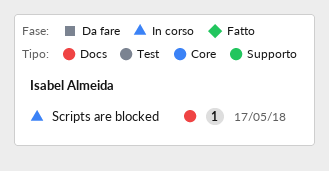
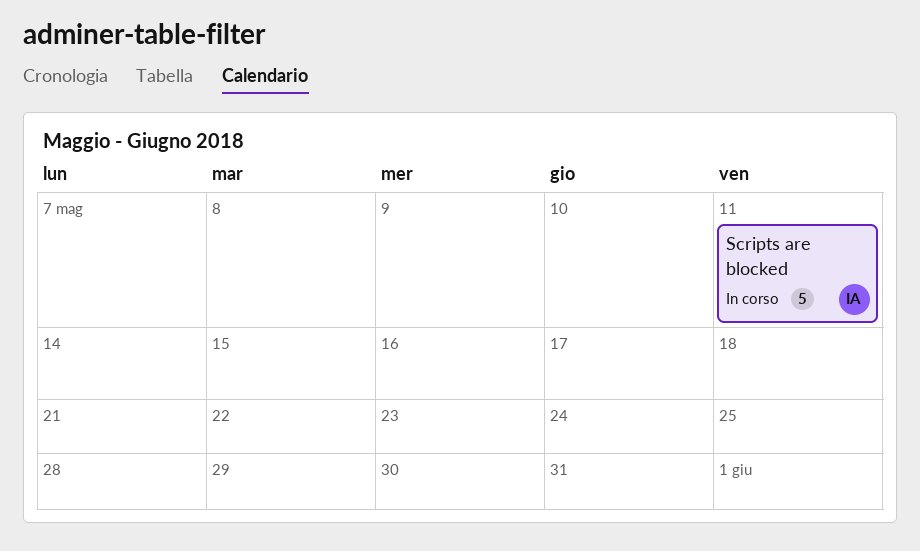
Scripts are blocked, estimate: 1 -> 5
Scripts are blocked, due: May 17 -> May 11

